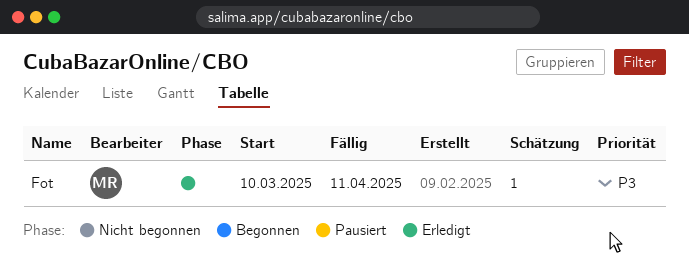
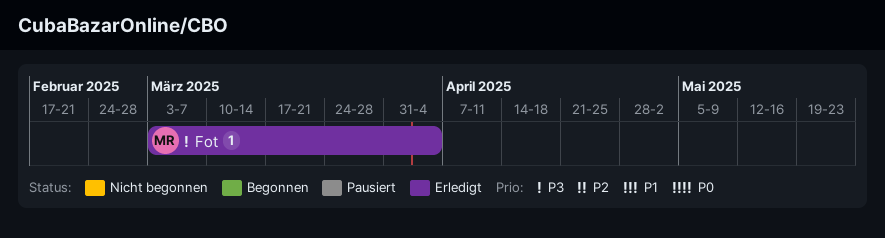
Fot, start: Mar 10 -> Mar 3
Fot, due: Apr 11 -> Apr 4

